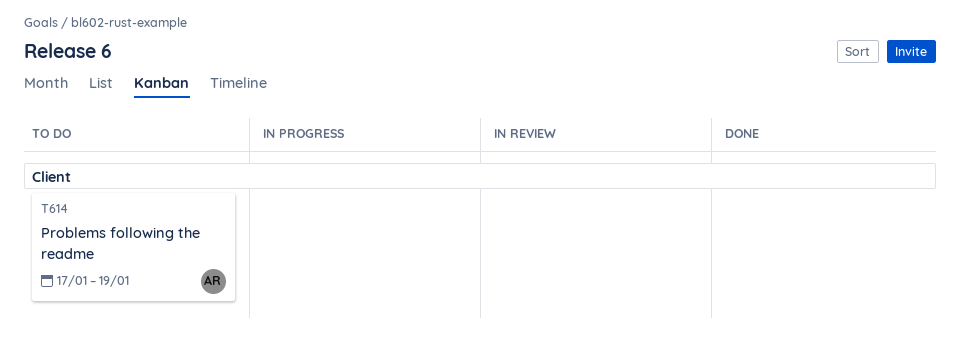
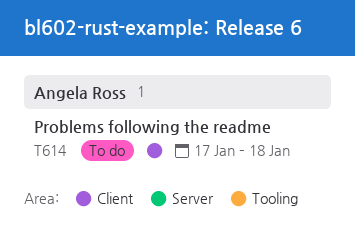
T614, due: Jan 19 -> Jan 18

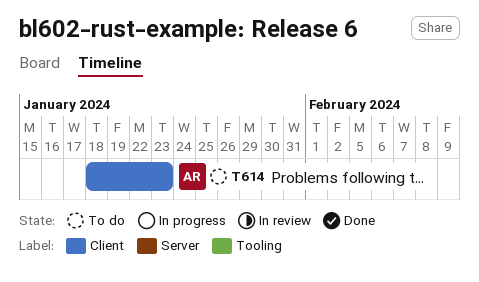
T614, start: Jan 17 -> Jan 18
T614, due: Jan 18 -> Jan 23

